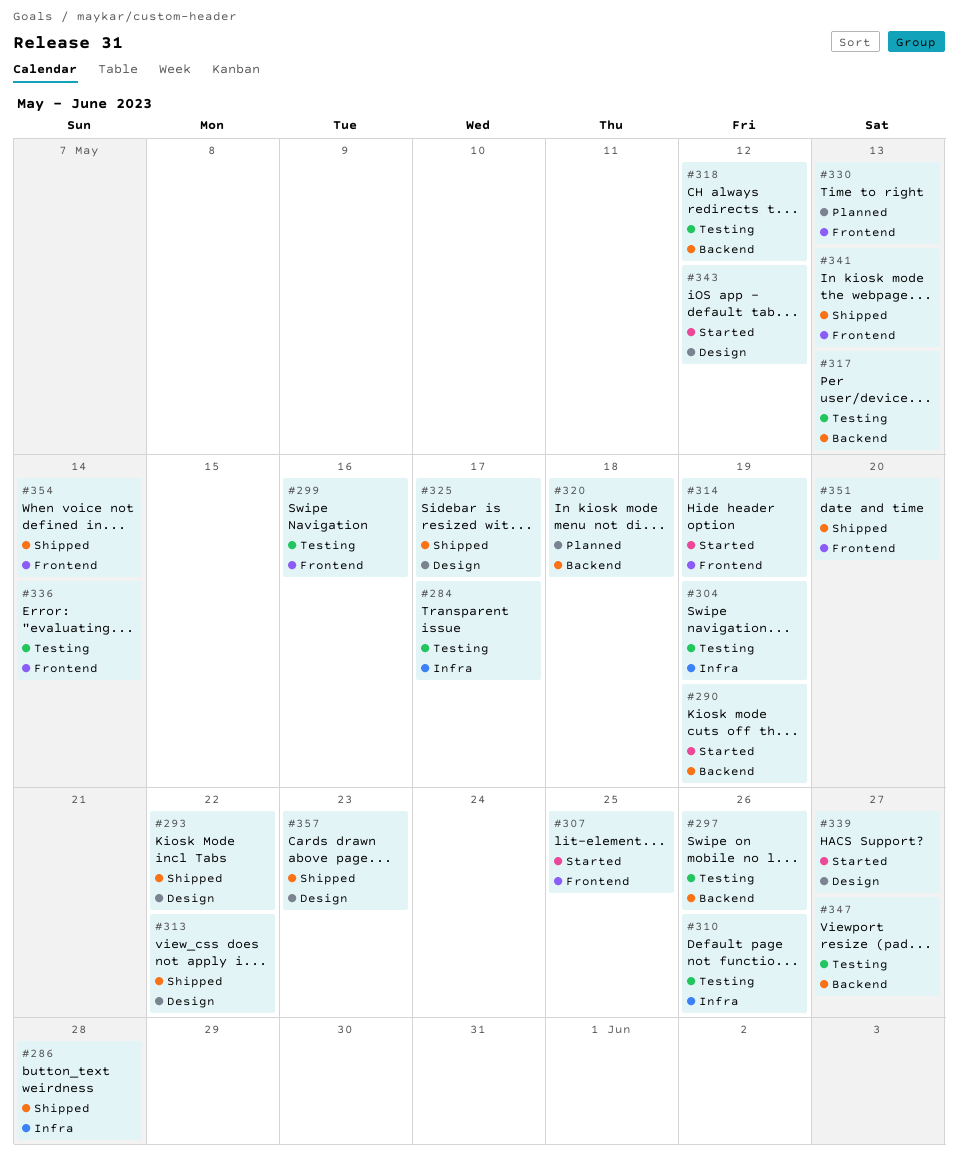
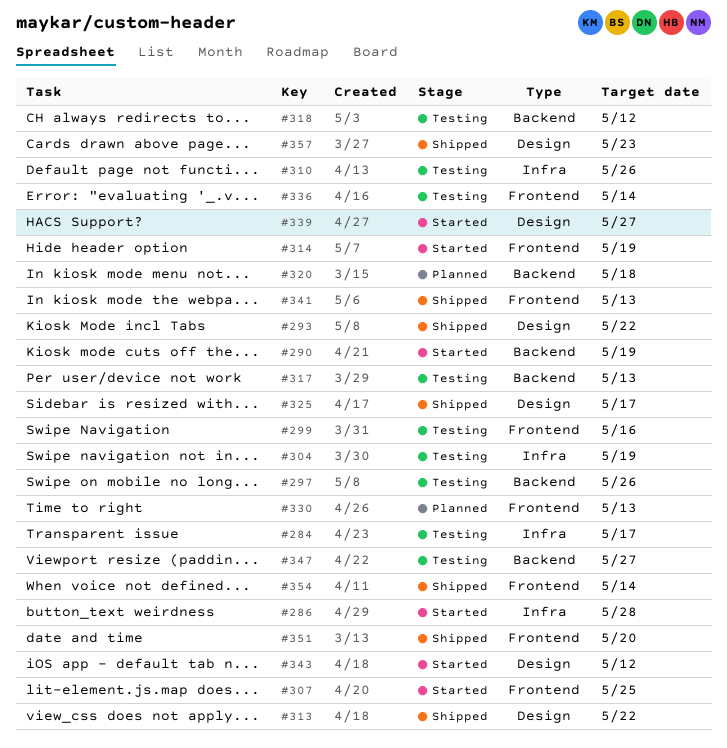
#286, status: Shipped -> Started

